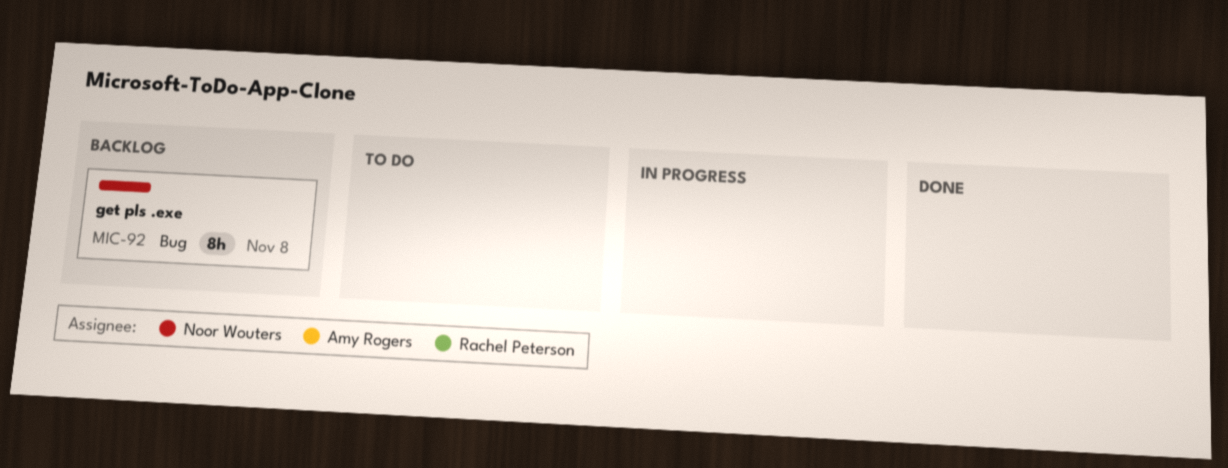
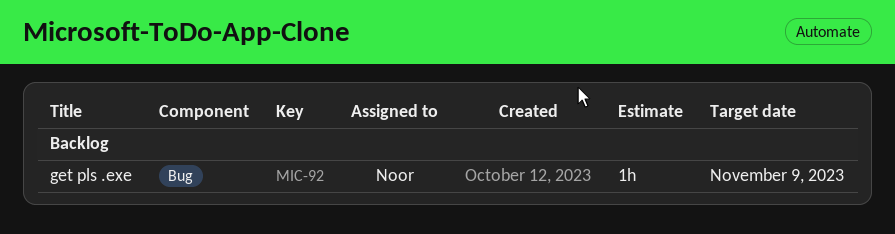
MIC-92, estimate: 8h -> 1h
MIC-92, due: Nov 8 -> Nov 9

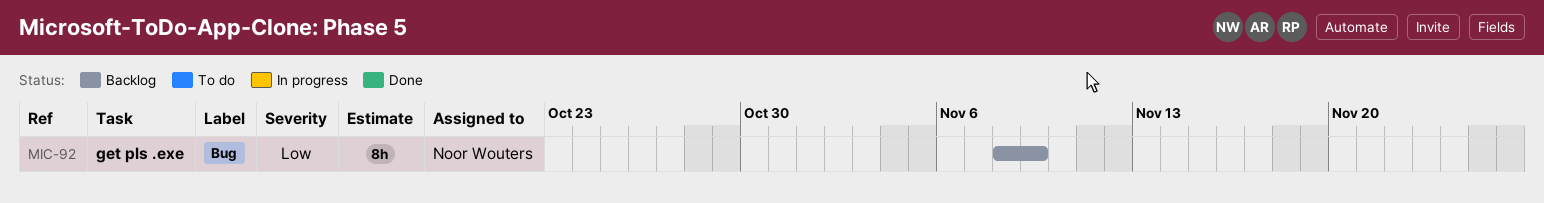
MIC-92, estimate: 1h -> 8h

